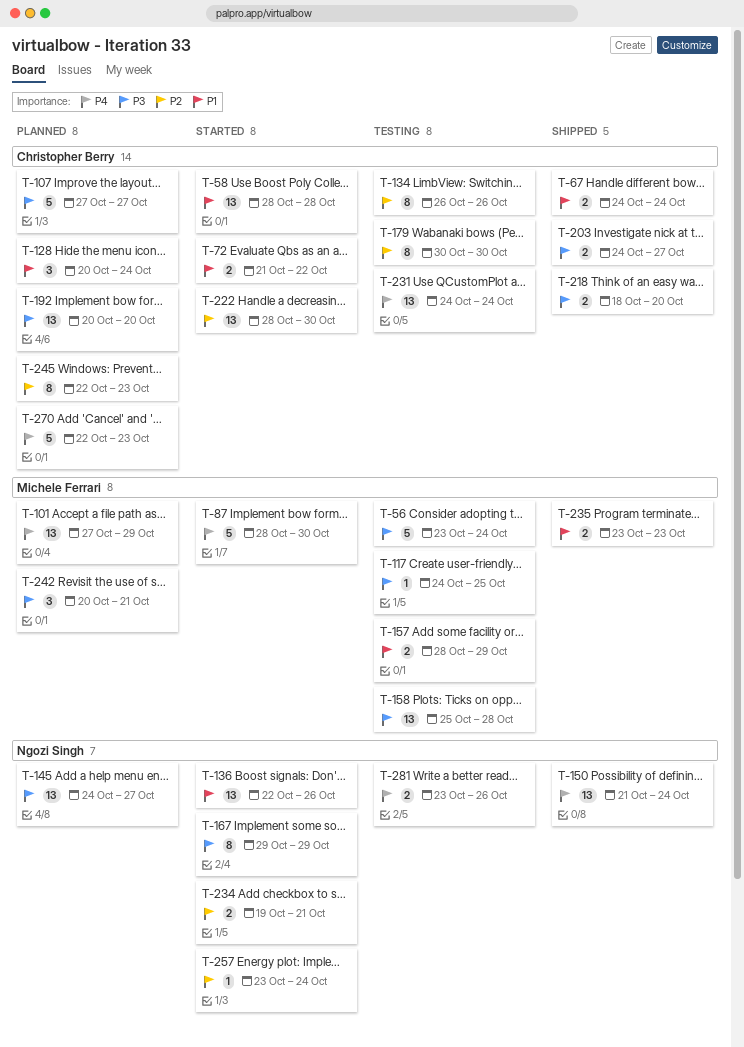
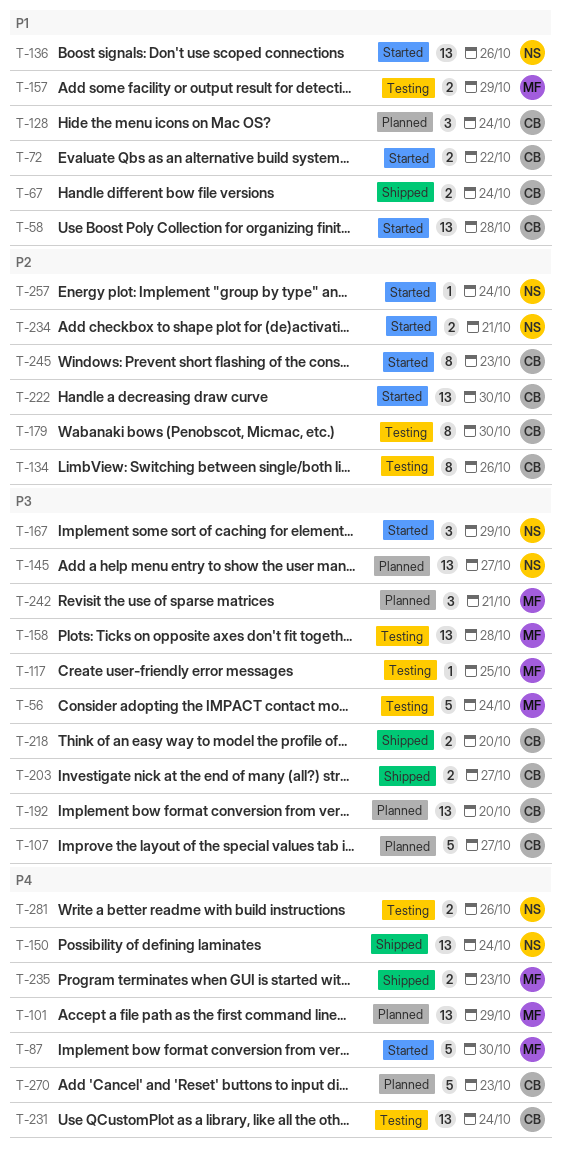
T-167, estimate: 8 -> 3
T-235, priority: P1 -> P4
T-245, status: Planned -> Started

